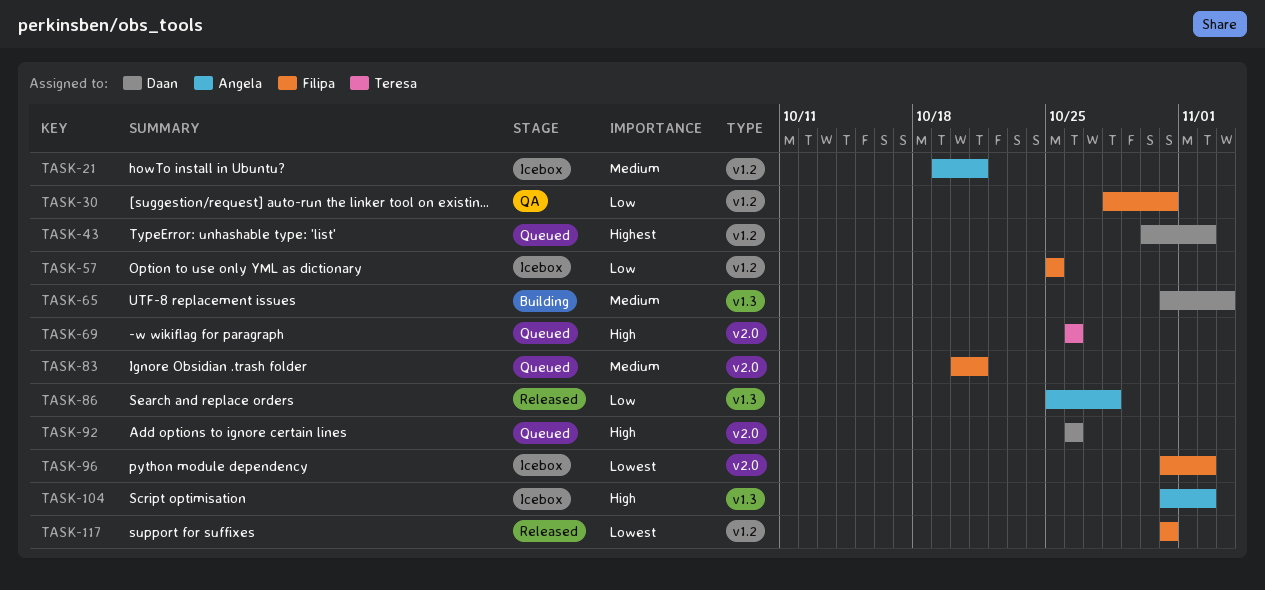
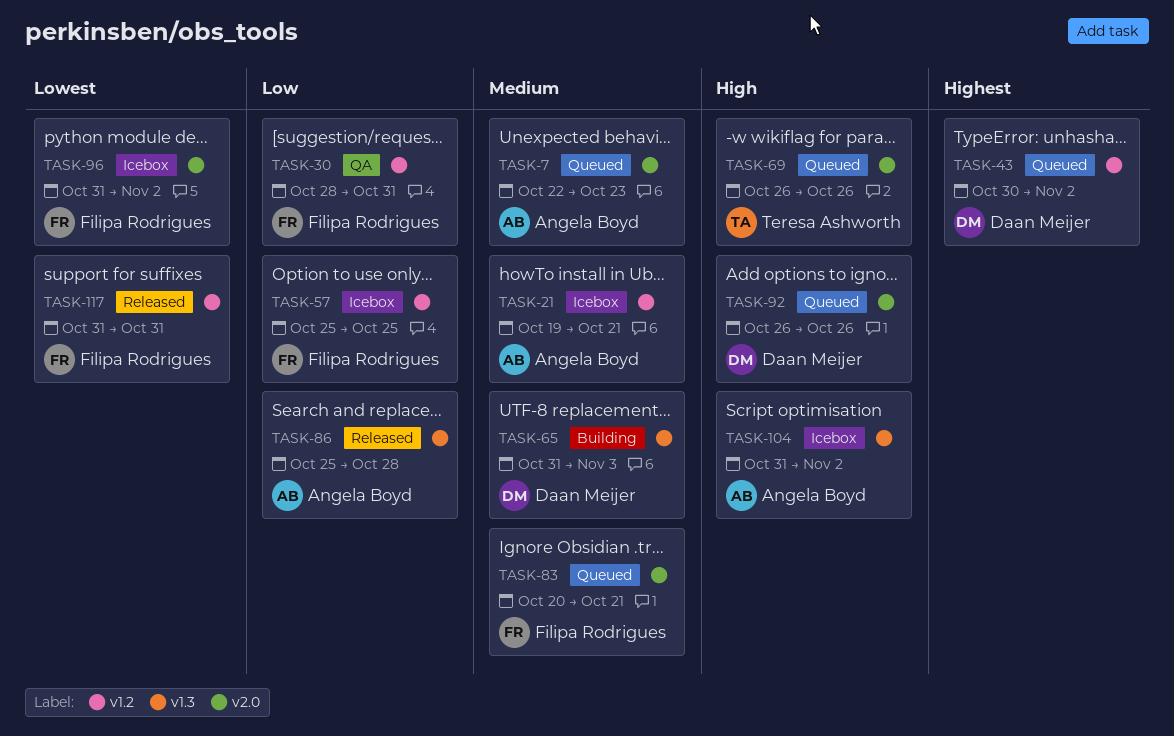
TASK-7: none -> present

